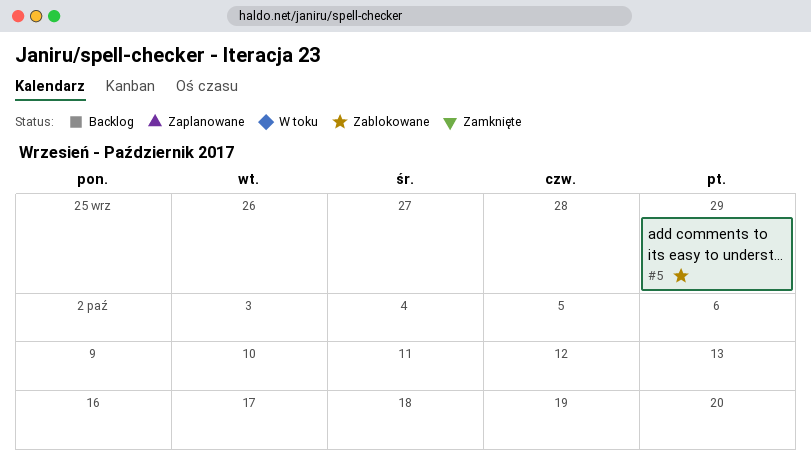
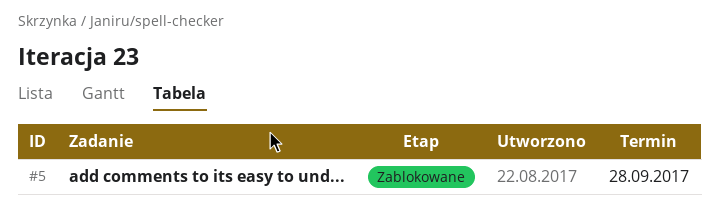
#5, due: Sep 29 -> Sep 28

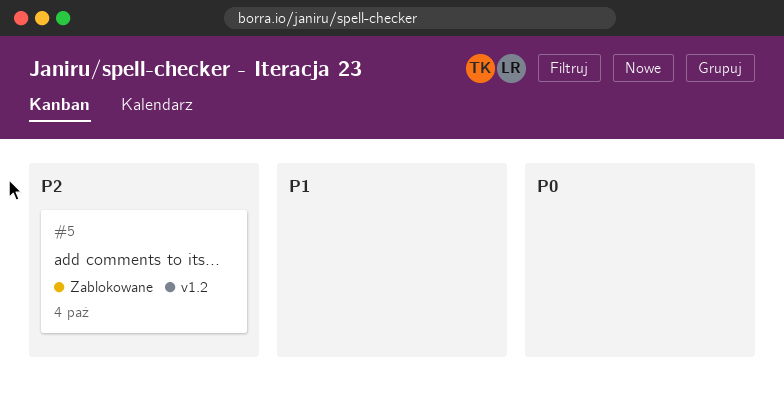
#5, due: Sep 28 -> Oct 4

